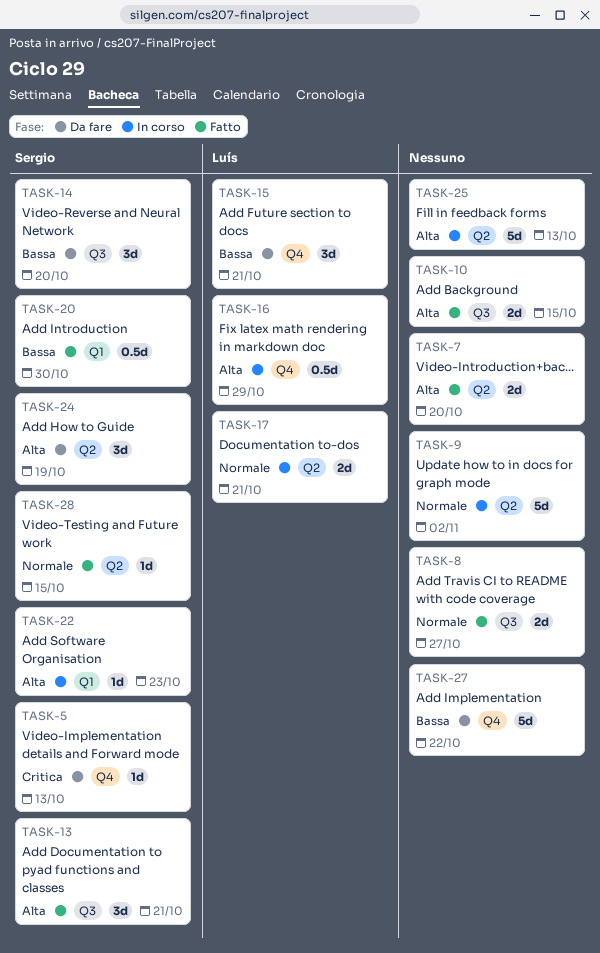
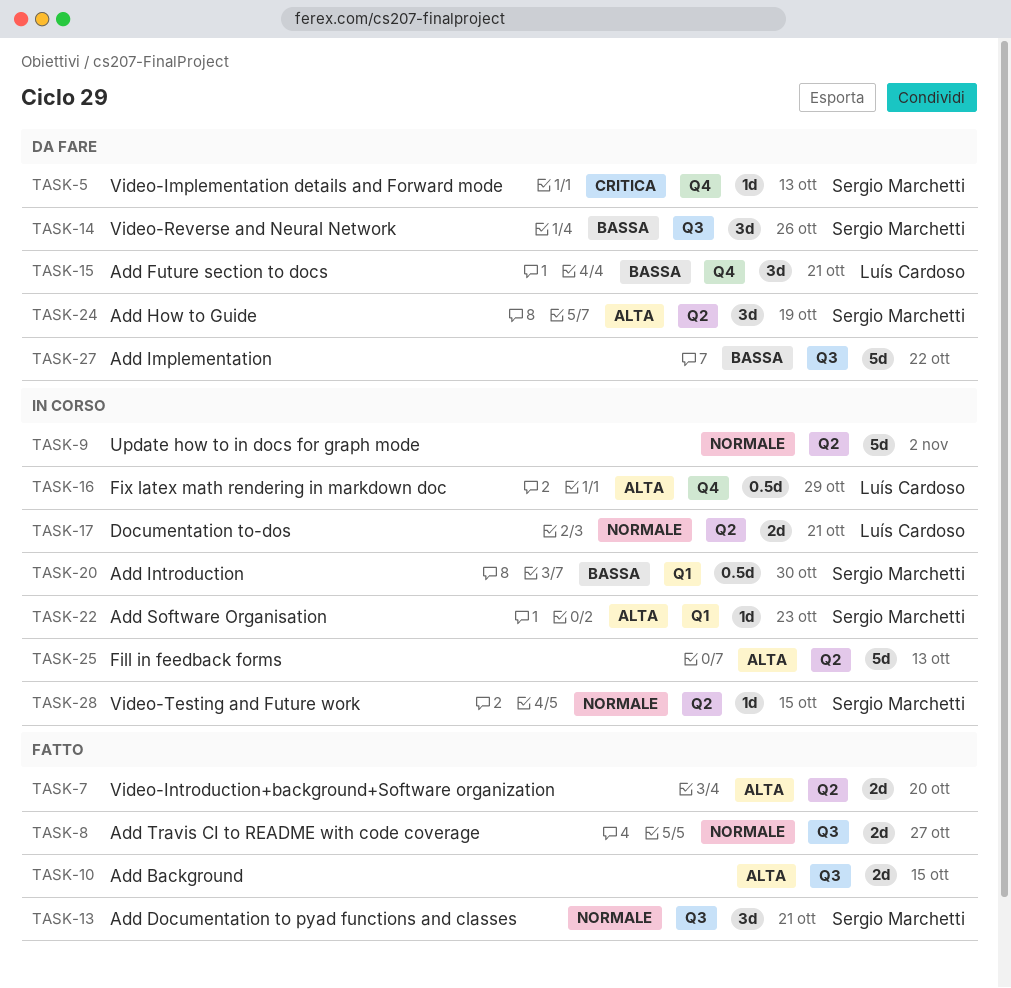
TASK-13, priority: Alta -> Normale
TASK-14, due: Oct 20 -> Oct 26
TASK-20, status: Fatto -> In corso
TASK-27, label: Q4 -> Q3
TASK-28, status: Fatto -> In corso

